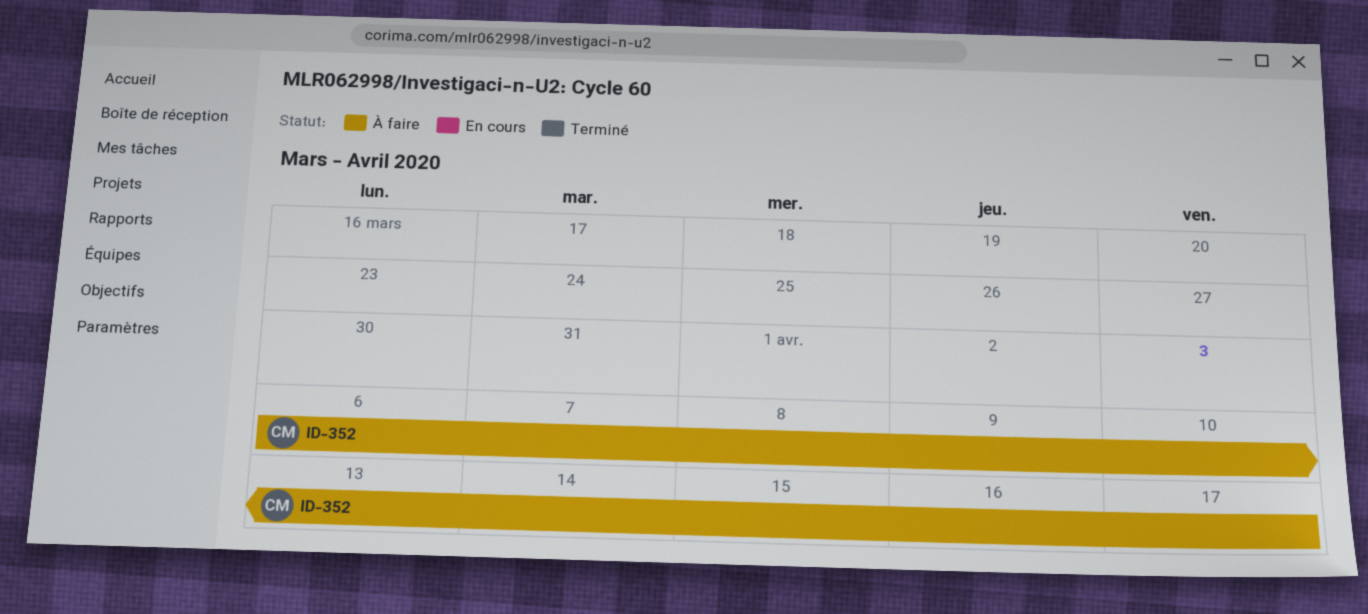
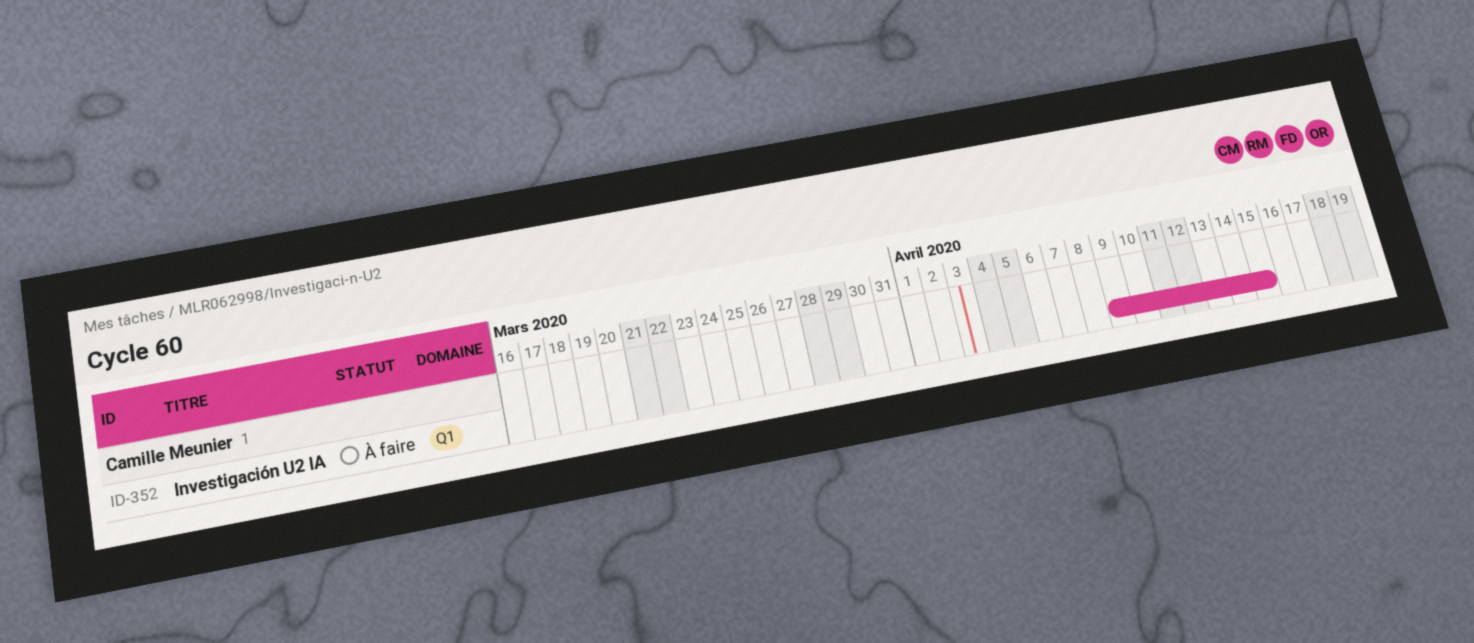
ID-352, start: Apr 6 -> Apr 9
ID-352, due: Apr 17 -> Apr 15

